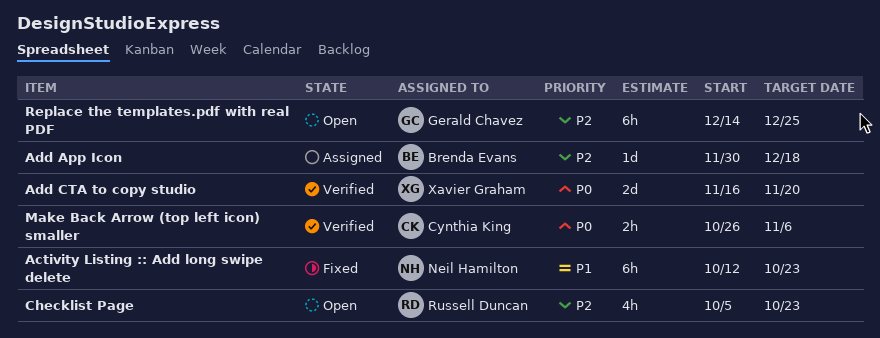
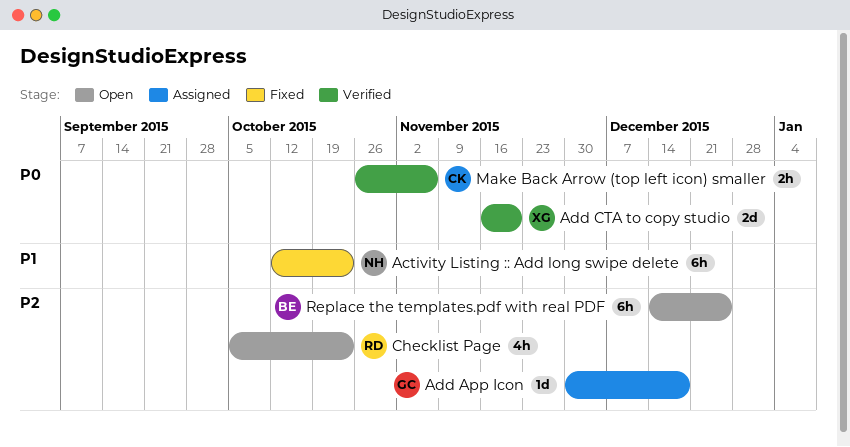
Add App Icon, owner: Brenda Evans -> Gerald Chavez
Replace the templates.pdf with real PDF, owner: Gerald Chavez -> Brenda Evans

